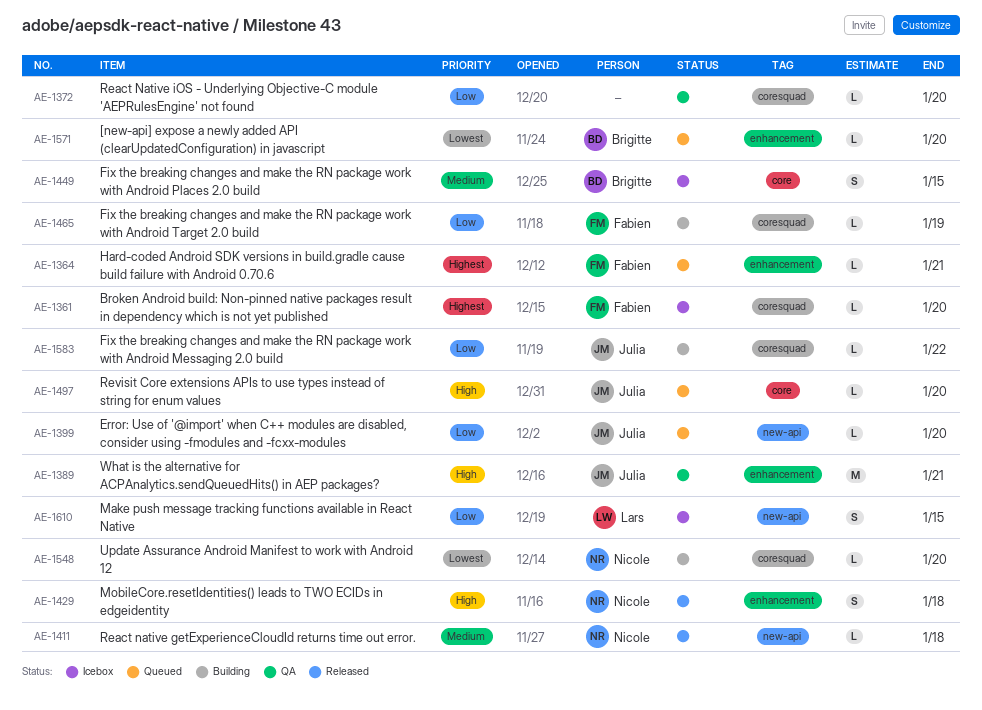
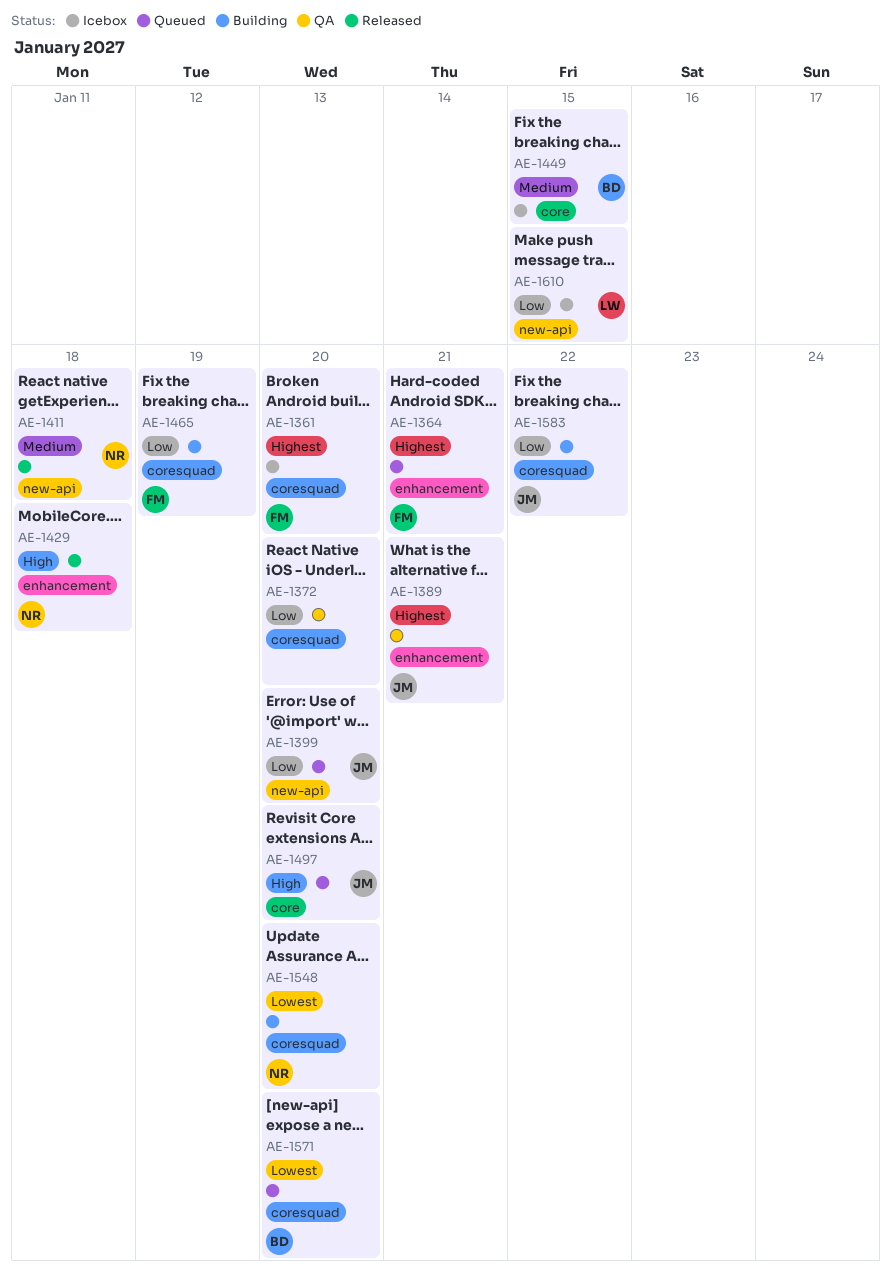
AE-1389, priority: High -> Highest
AE-1571, label: enhancement -> coresquad

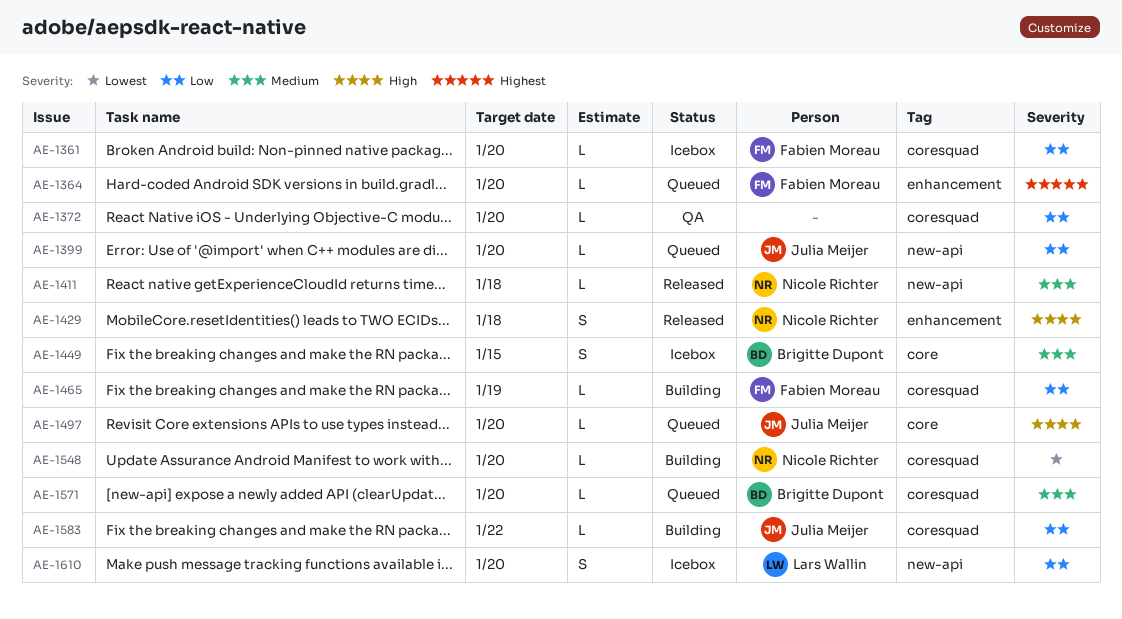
AE-1361, priority: Highest -> Low
AE-1364, due: Jan 21 -> Jan 20
AE-1389: present -> none
AE-1571, priority: Lowest -> Medium
AE-1610, due: Jan 15 -> Jan 20

